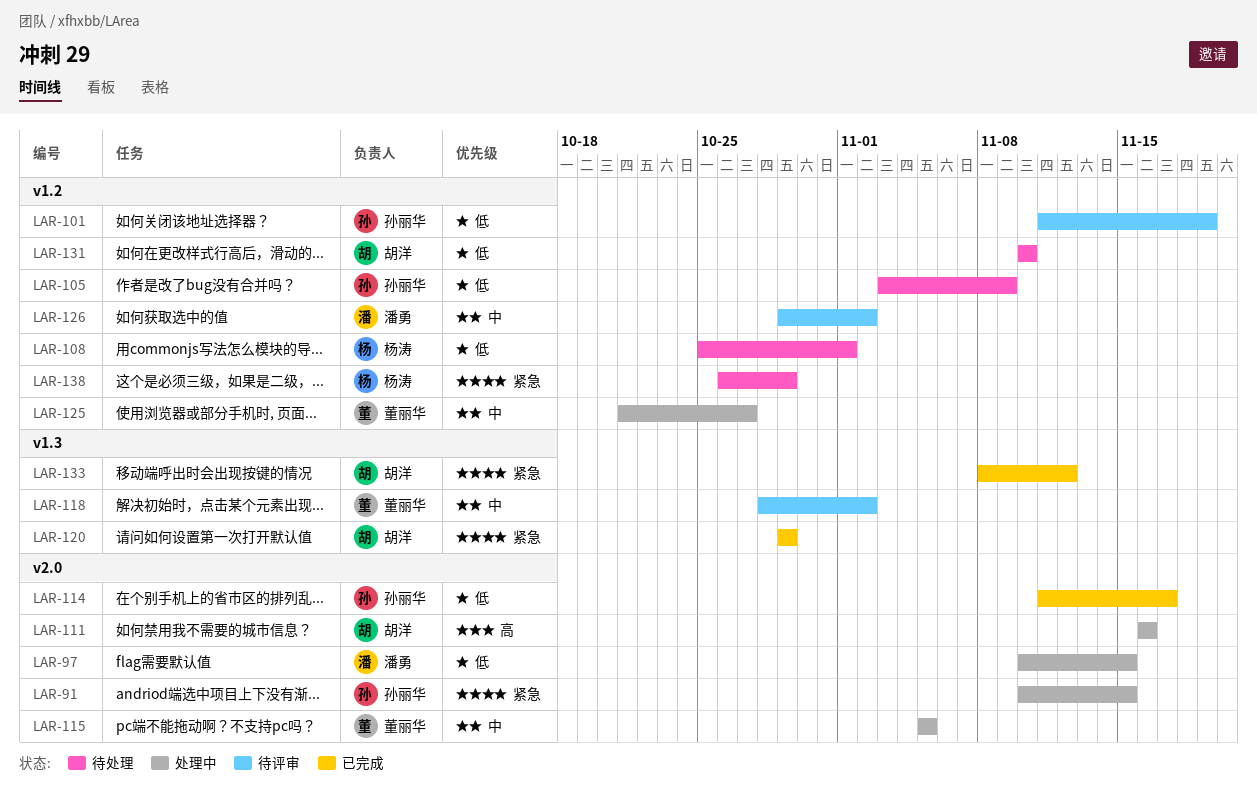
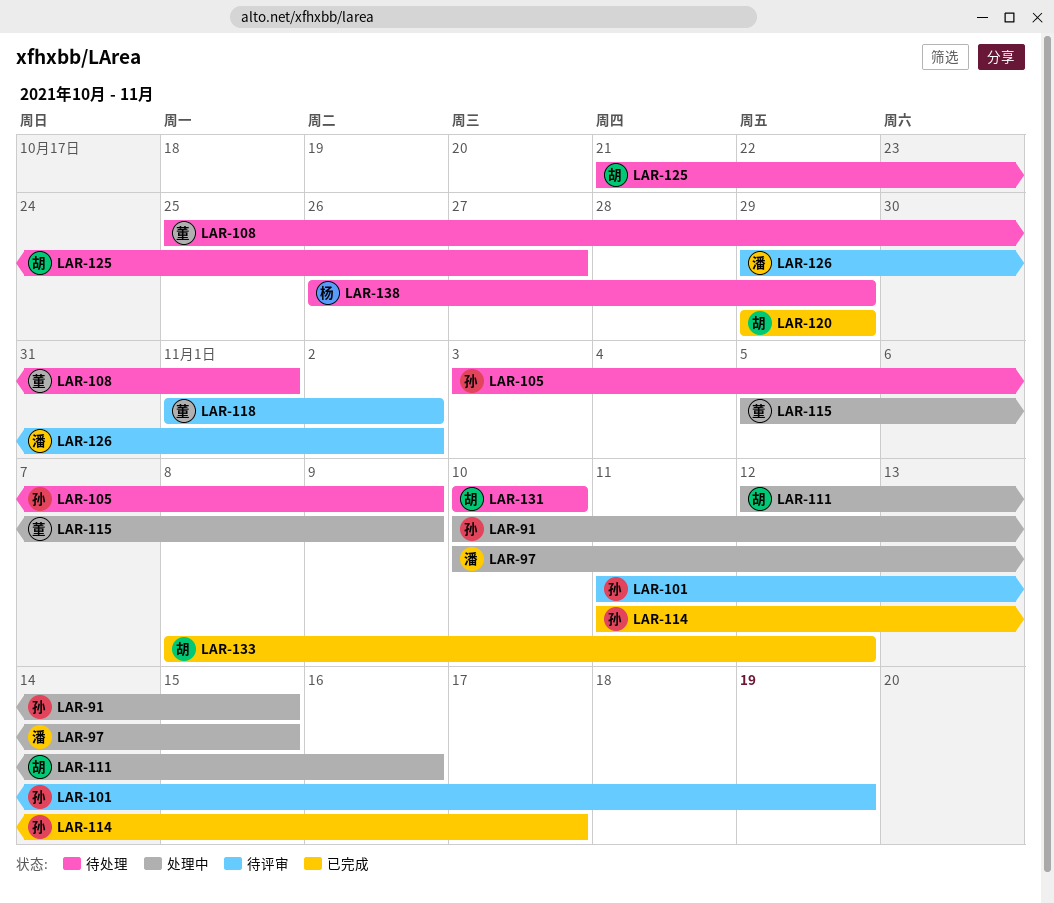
LAR-108, owner: 杨涛 -> 董丽华
LAR-111, start: Nov 16 -> Nov 12
LAR-115, due: Nov 5 -> Nov 9
LAR-118, start: Oct 28 -> Nov 1
LAR-125, status: 处理中 -> 待处理
LAR-125, owner: 董丽华 -> 胡洋

